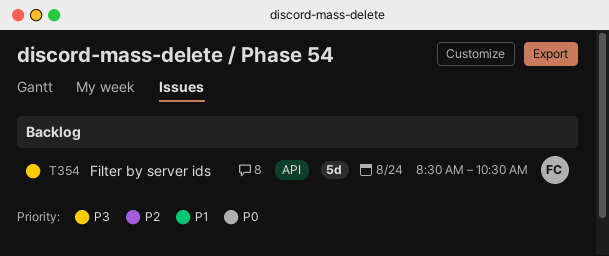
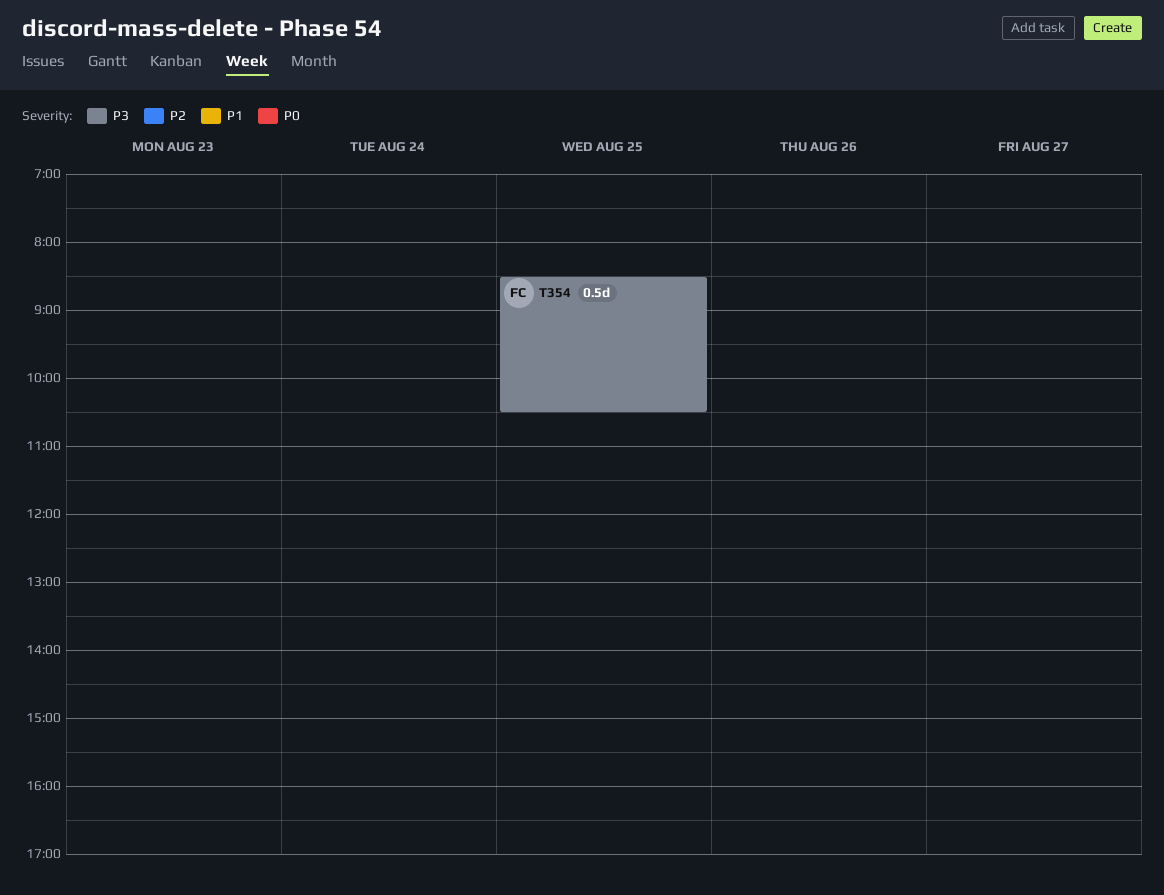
T354, estimate: 5d -> 0.5d
T354, day: Aug 24 -> Aug 25

